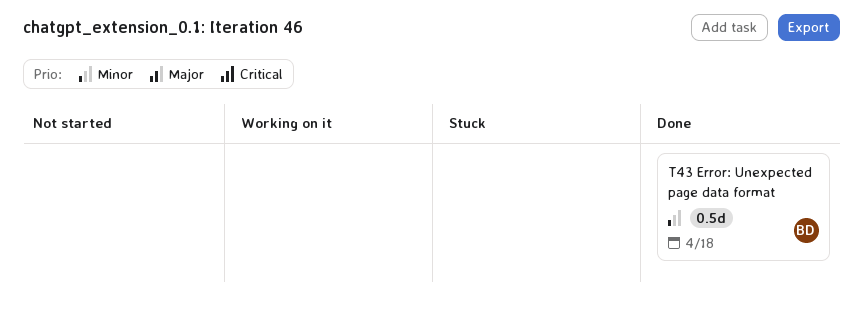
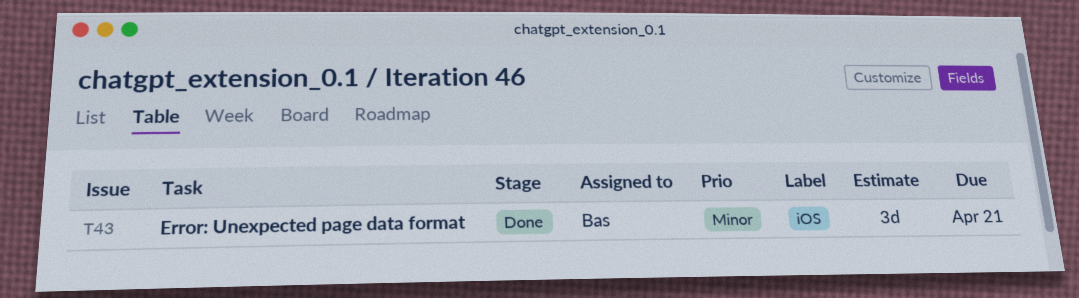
T43, estimate: 0.5d -> 3d
T43, due: Apr 18 -> Apr 21

